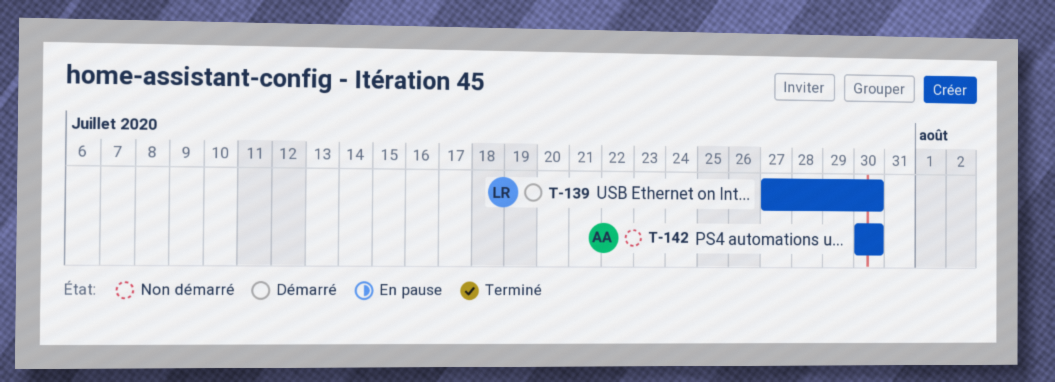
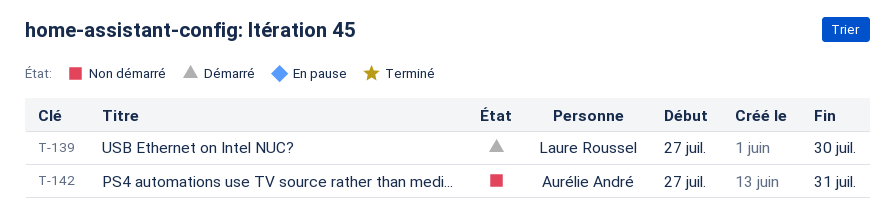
T-142, start: Jul 30 -> Jul 27
T-142, due: Jul 30 -> Jul 31

